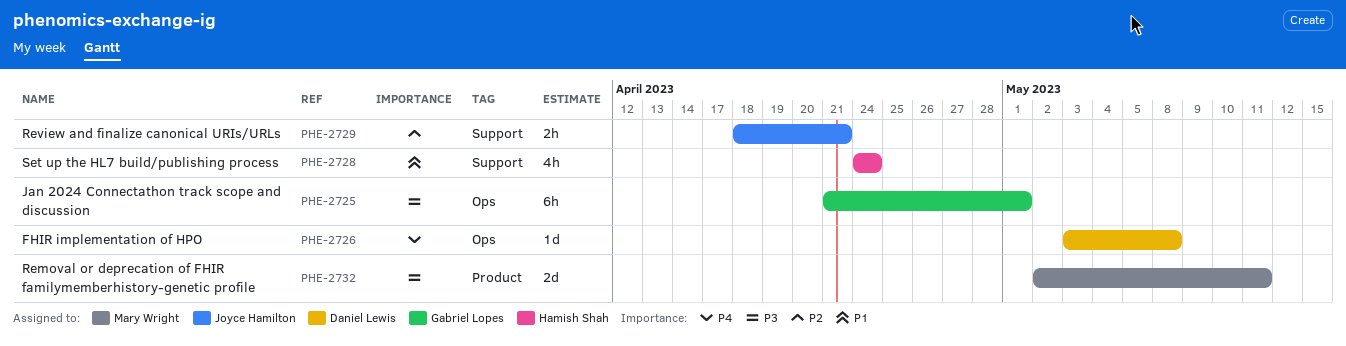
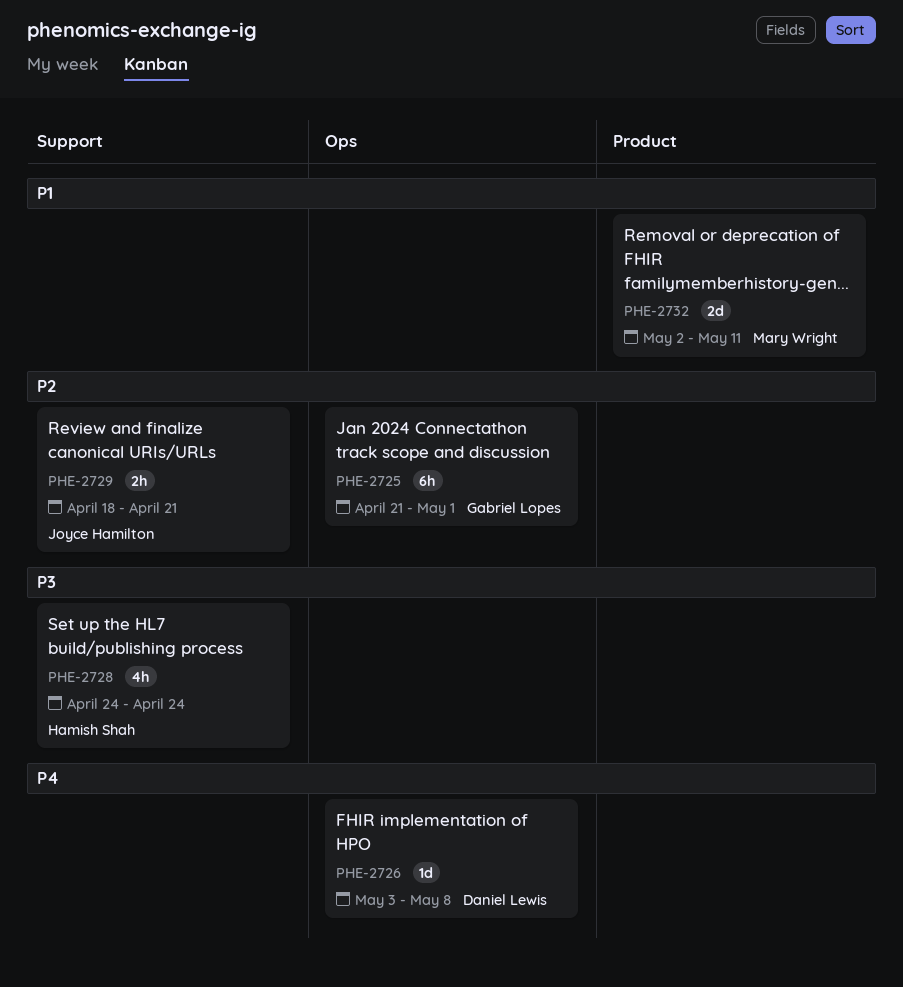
PHE-2725, priority: P3 -> P2
PHE-2728, priority: P1 -> P3
PHE-2732, priority: P3 -> P1

